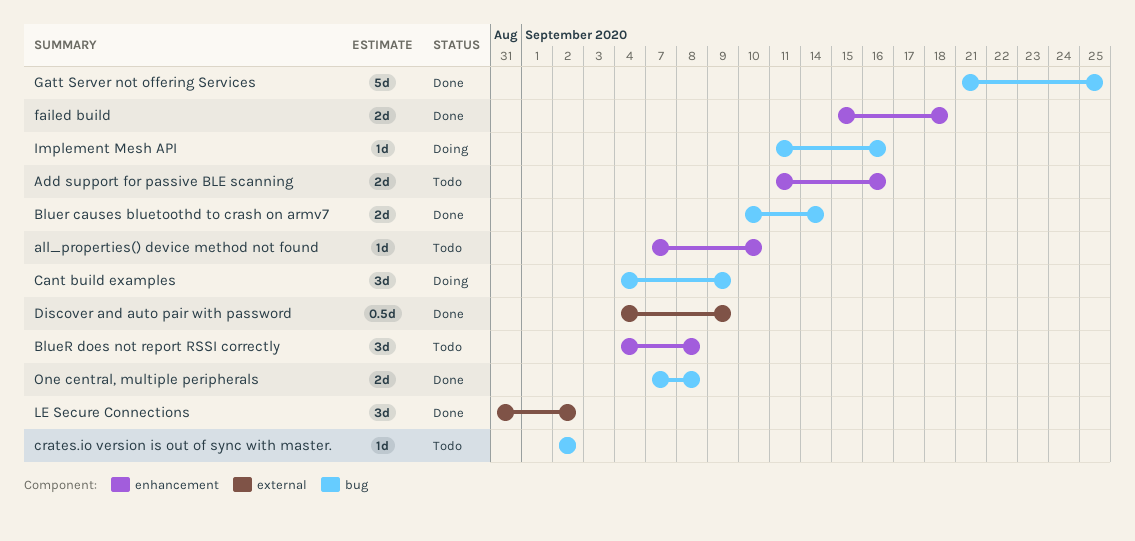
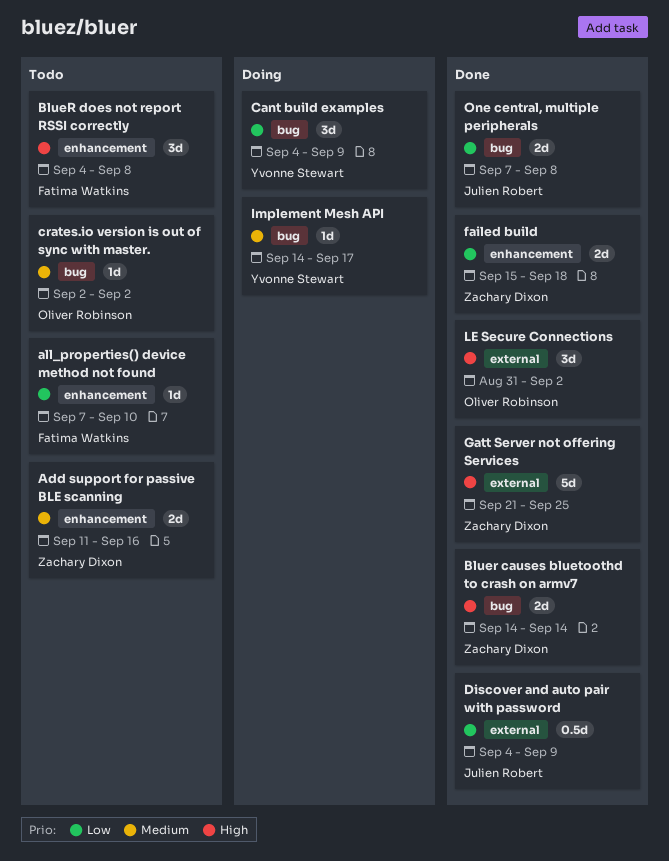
Bluer causes bluetoothd to crash on armv7, start: Sep 10 -> Sep 14
Gatt Server not offering Services, label: bug -> external
Implement Mesh API, start: Sep 11 -> Sep 14
Implement Mesh API, due: Sep 16 -> Sep 17

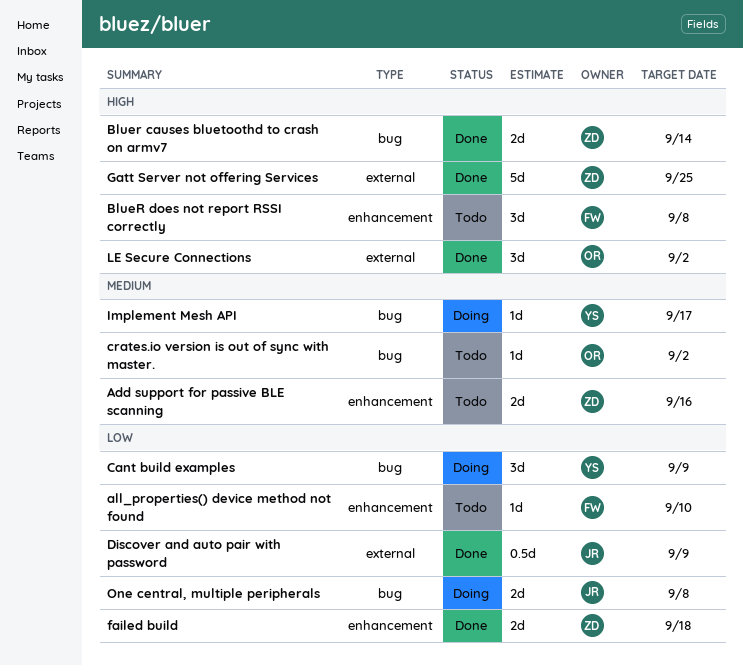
One central, multiple peripherals, status: Done -> Doing

